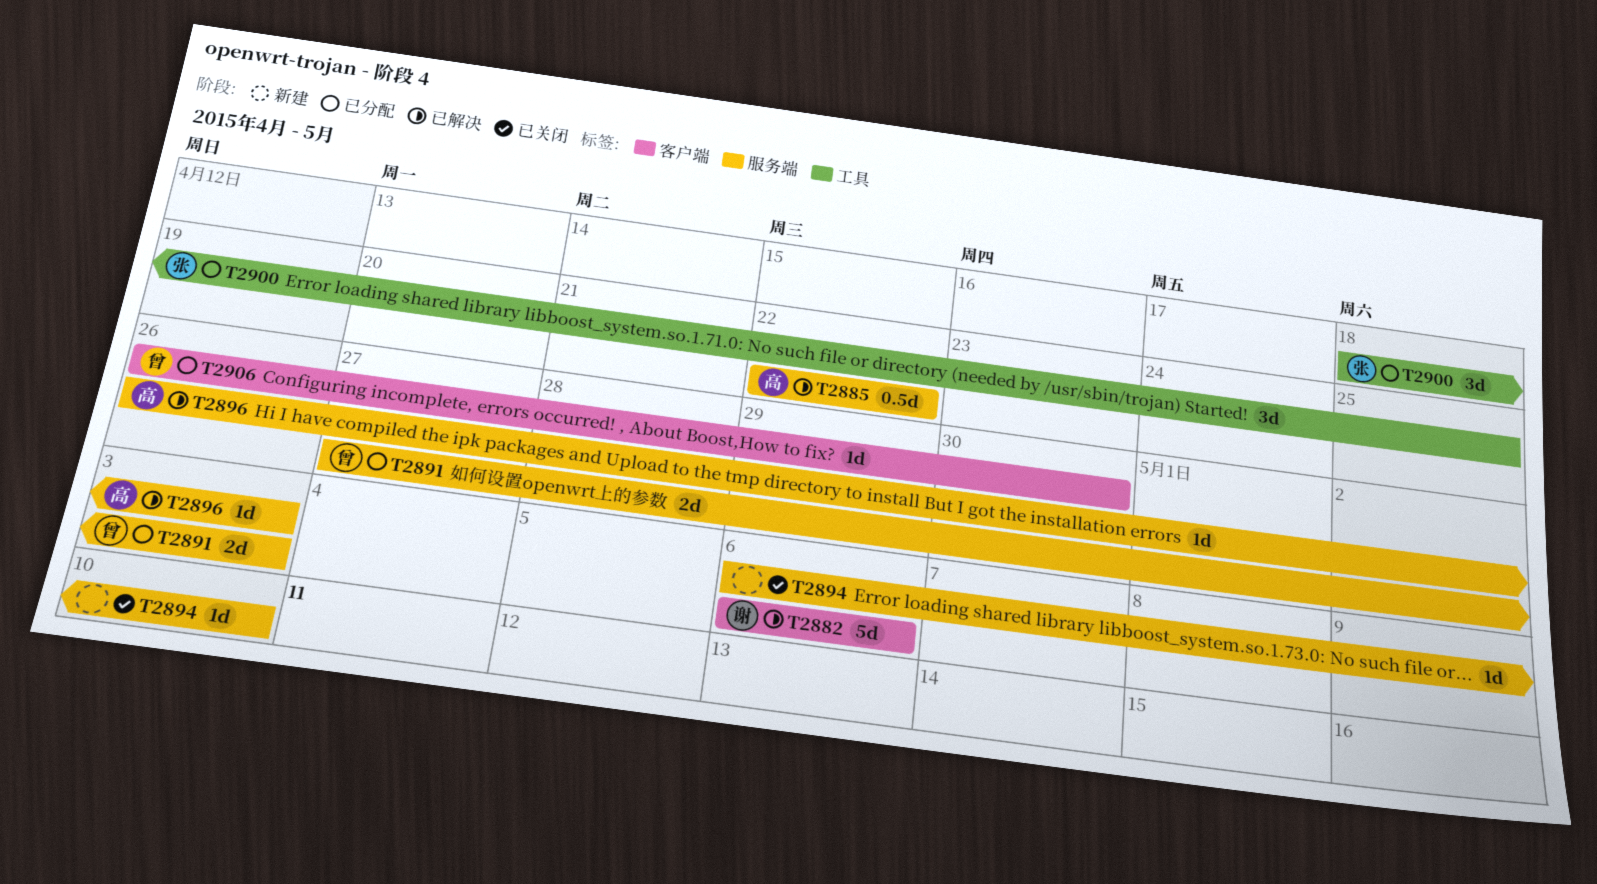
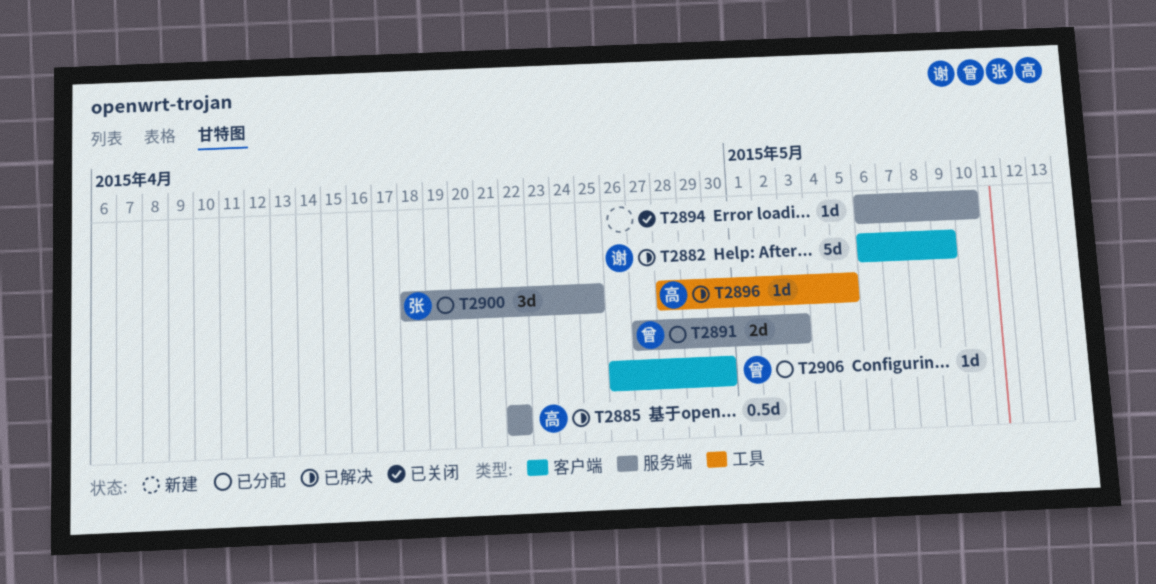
T2882, due: May 6 -> May 9
T2896, label: 服务端 -> 工具
T2896, start: Apr 26 -> Apr 28
T2896, due: May 3 -> May 5
T2900, label: 工具 -> 服务端

